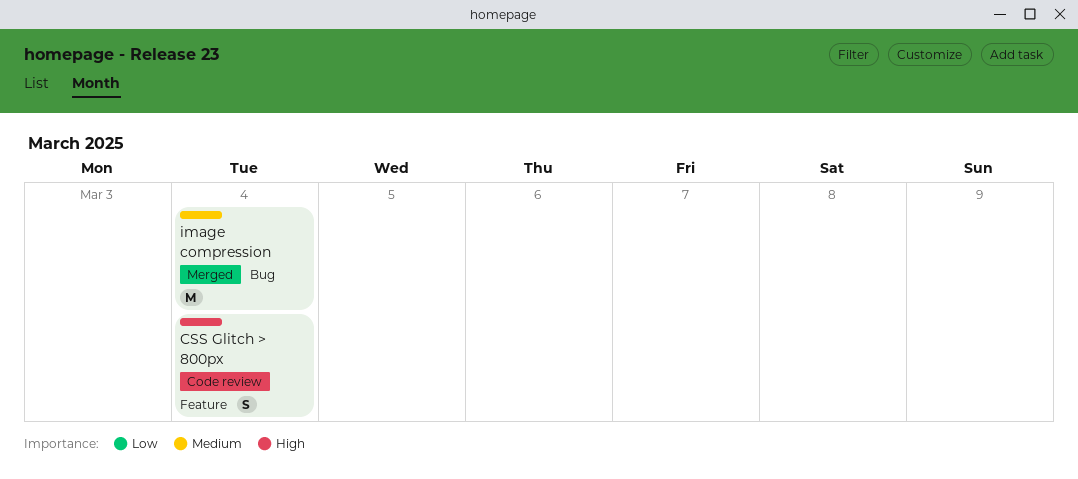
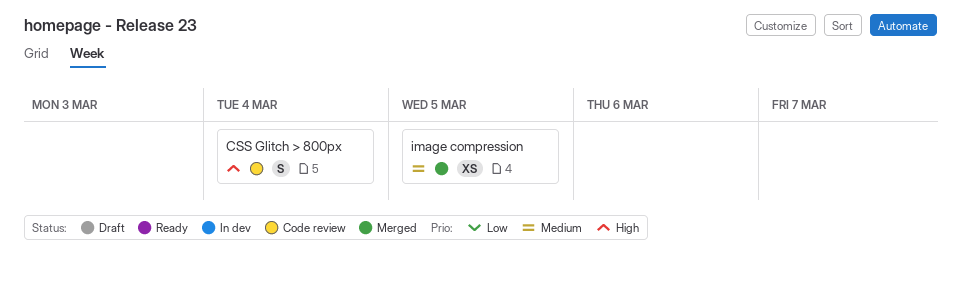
image compression, estimate: M -> XS
image compression, due: Mar 4 -> Mar 5

